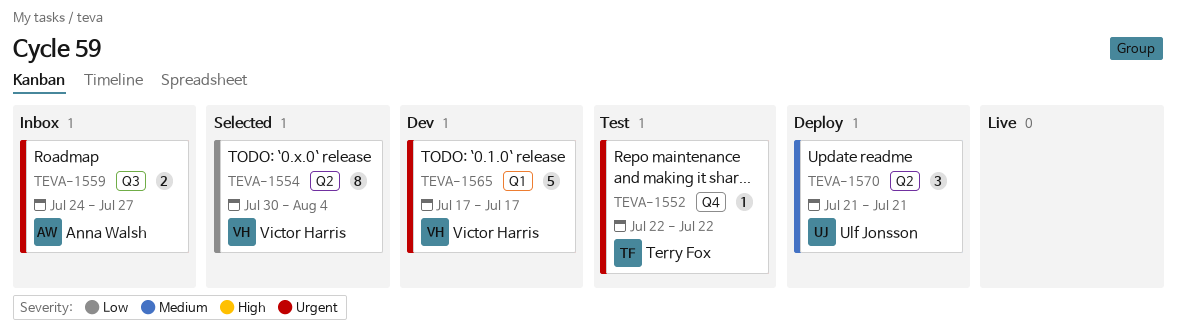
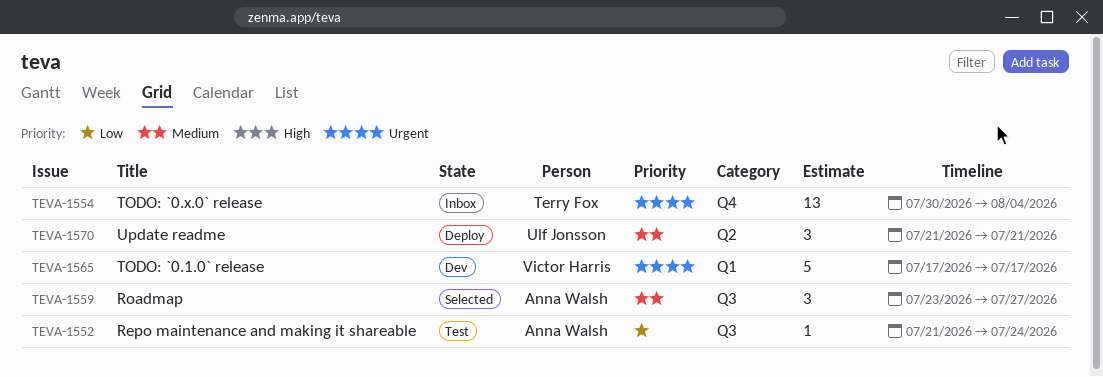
TEVA-1552, owner: Terry Fox -> Anna Walsh
TEVA-1552, priority: Urgent -> Low
TEVA-1552, label: Q4 -> Q3
TEVA-1552, start: Jul 22 -> Jul 21
TEVA-1552, due: Jul 22 -> Jul 24
TEVA-1554, status: Selected -> Inbox
TEVA-1554, owner: Victor Harris -> Terry Fox
TEVA-1554, priority: Low -> Urgent
TEVA-1554, label: Q2 -> Q4
TEVA-1554, estimate: 8 -> 13
TEVA-1559, status: Inbox -> Selected
TEVA-1559, priority: Urgent -> Medium
TEVA-1559, estimate: 2 -> 3
TEVA-1559, start: Jul 24 -> Jul 23

